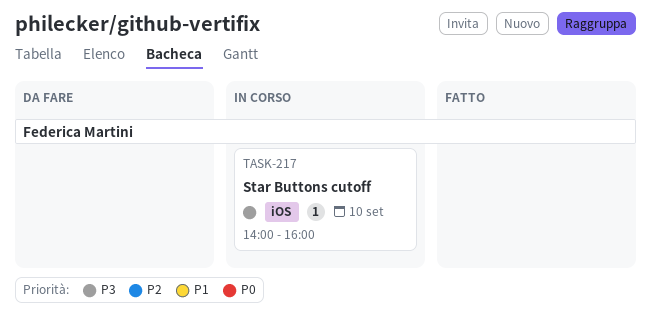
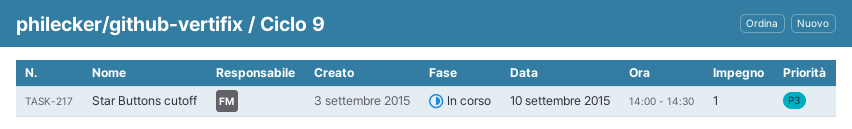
TASK-217, ends: 16:00 -> 14:30

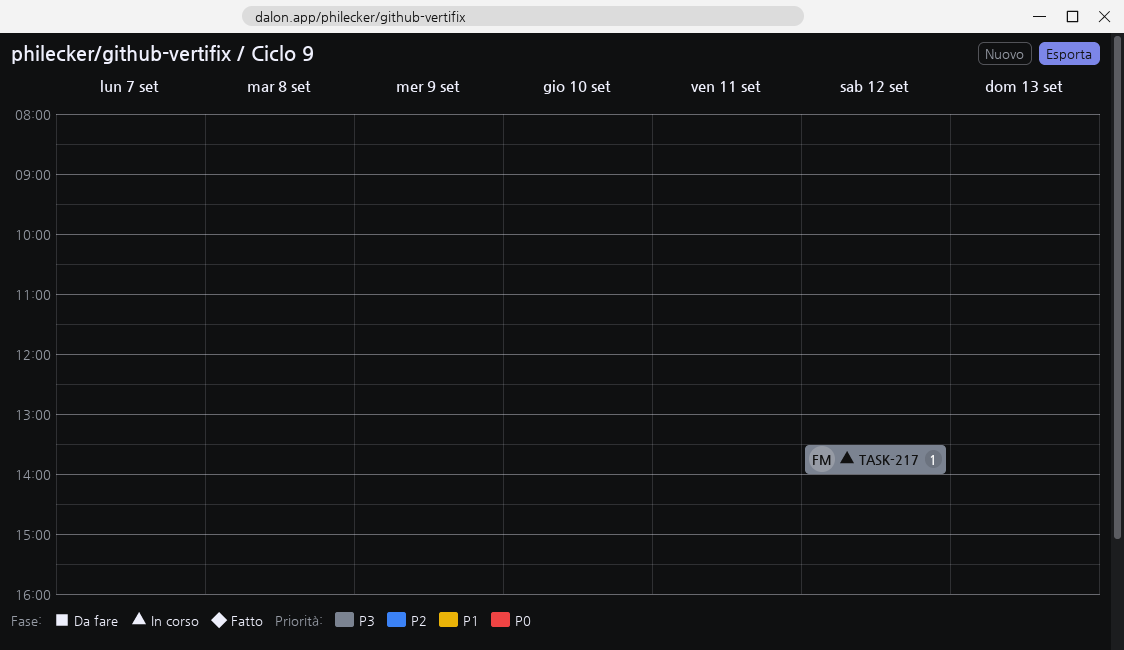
TASK-217, day: Sep 10 -> Sep 12
TASK-217, begins: 14:00 -> 13:30
TASK-217, ends: 14:30 -> 14:00

